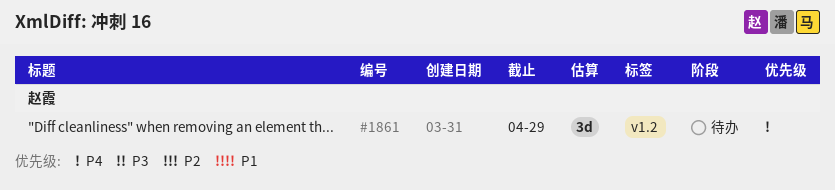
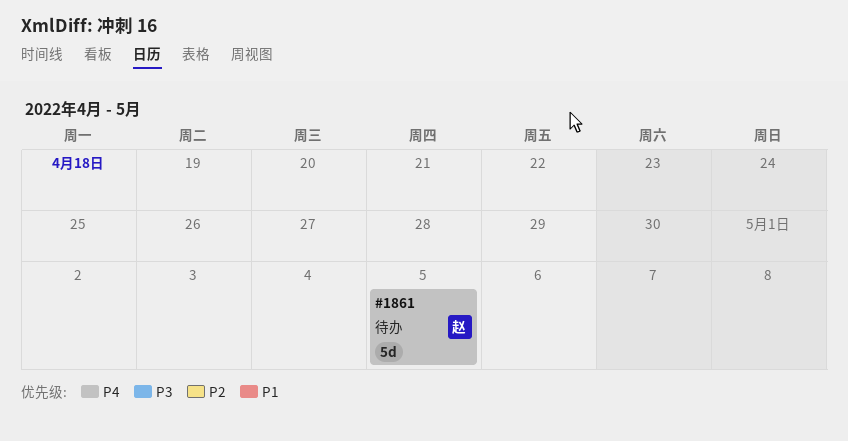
#1861, estimate: 3d -> 5d
#1861, due: Apr 29 -> May 5

